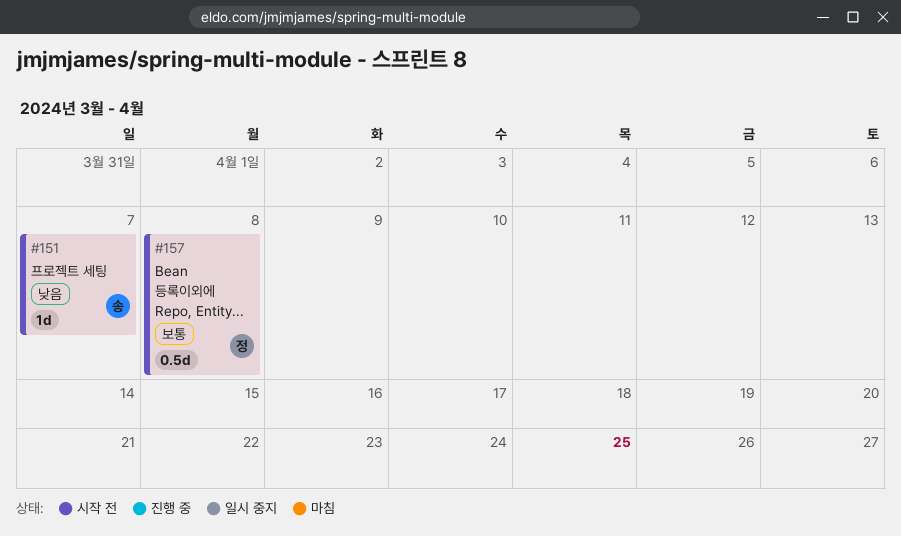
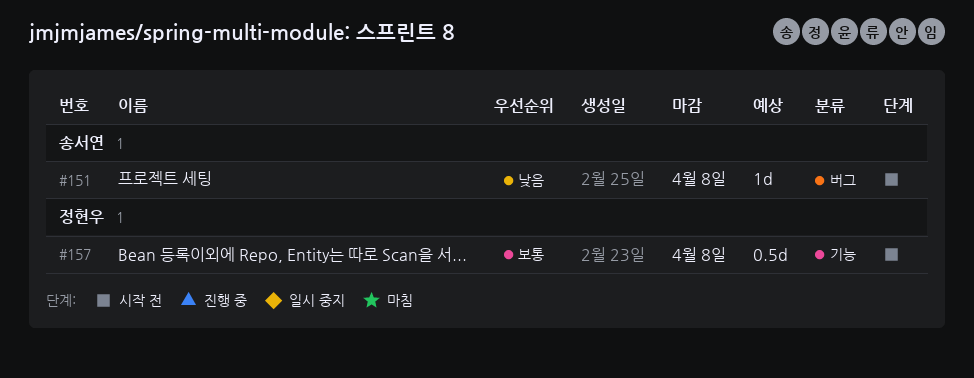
#151, due: Apr 7 -> Apr 8

